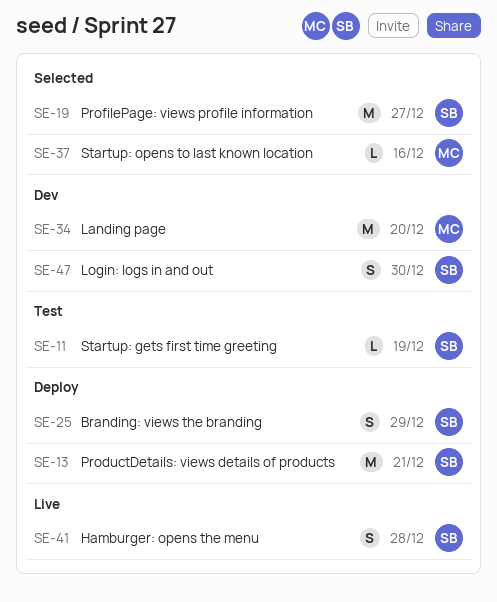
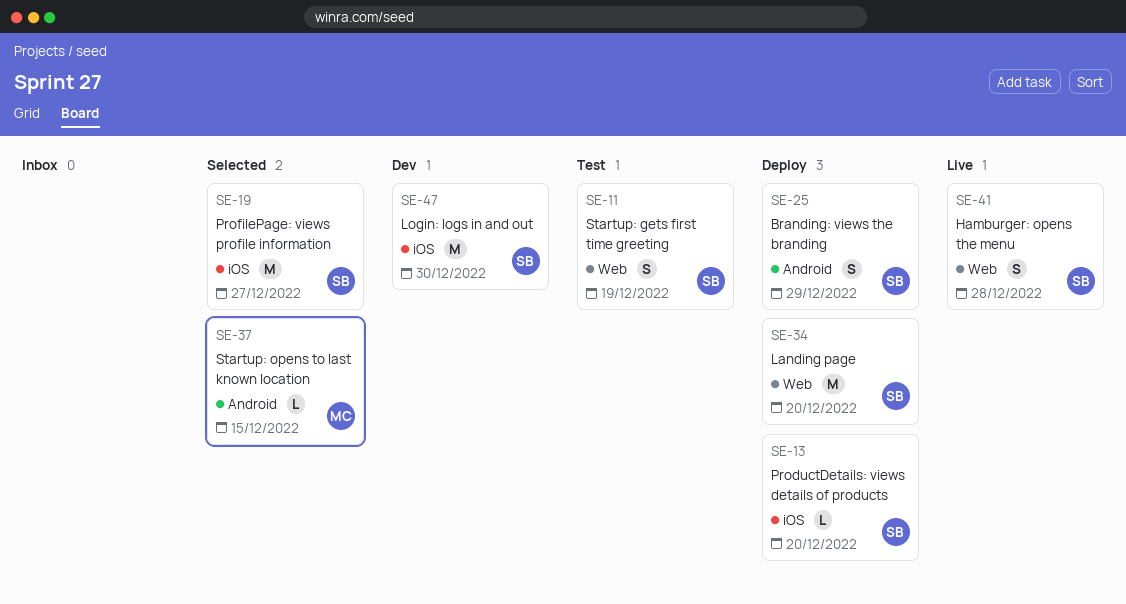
SE-11, estimate: L -> S
SE-13, estimate: M -> L
SE-13, due: Dec 21 -> Dec 20
SE-34, status: Dev -> Deploy
SE-34, owner: MC -> SB
SE-37, due: Dec 16 -> Dec 15
SE-47, estimate: S -> M

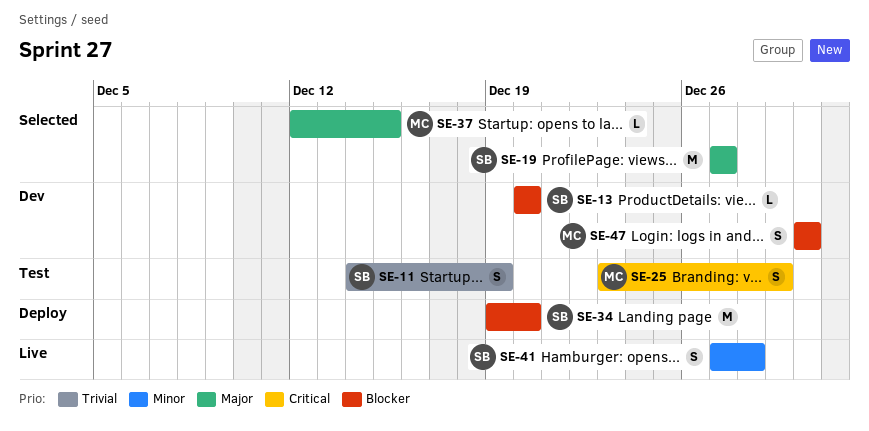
SE-13, status: Deploy -> Dev
SE-25, status: Deploy -> Test
SE-25, owner: SB -> MC
SE-47, owner: SB -> MC
SE-47, estimate: M -> S

